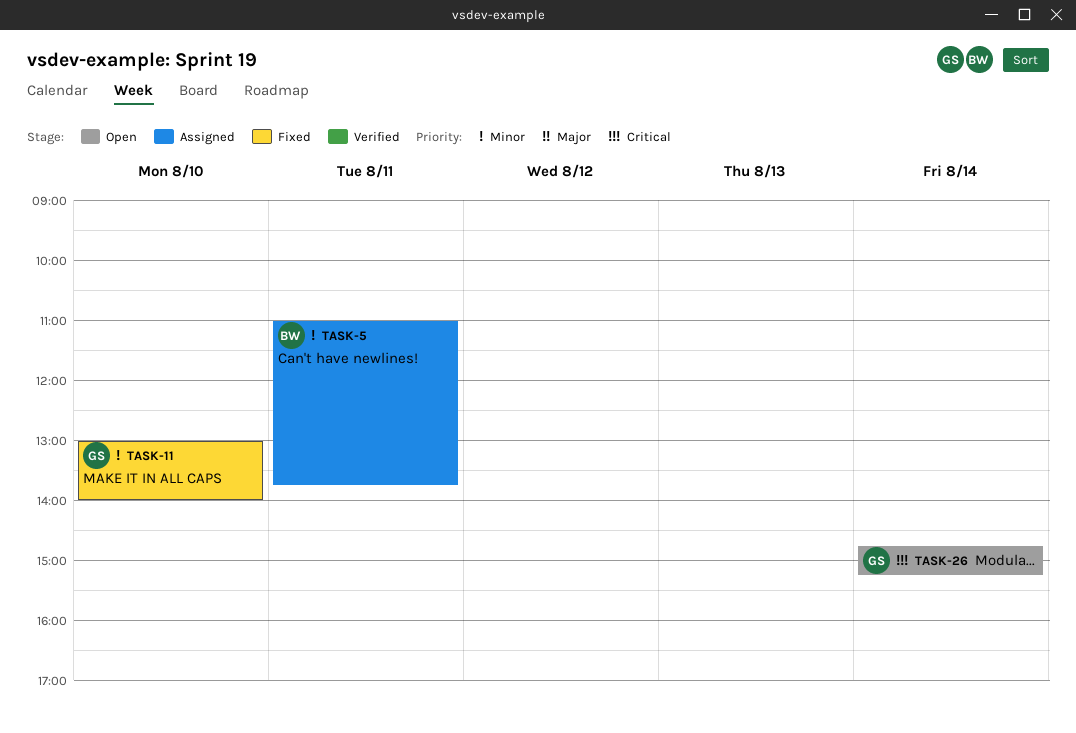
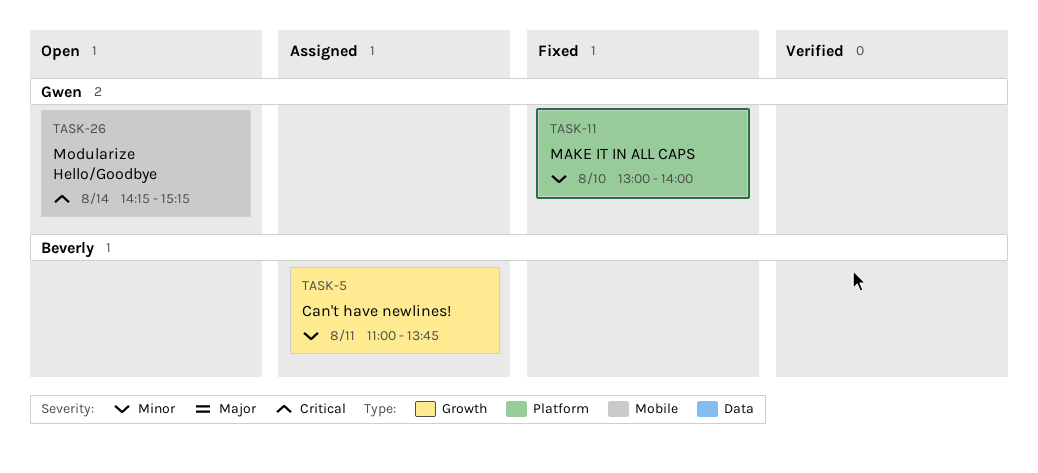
TASK-26, begins: 14:45 -> 14:15

